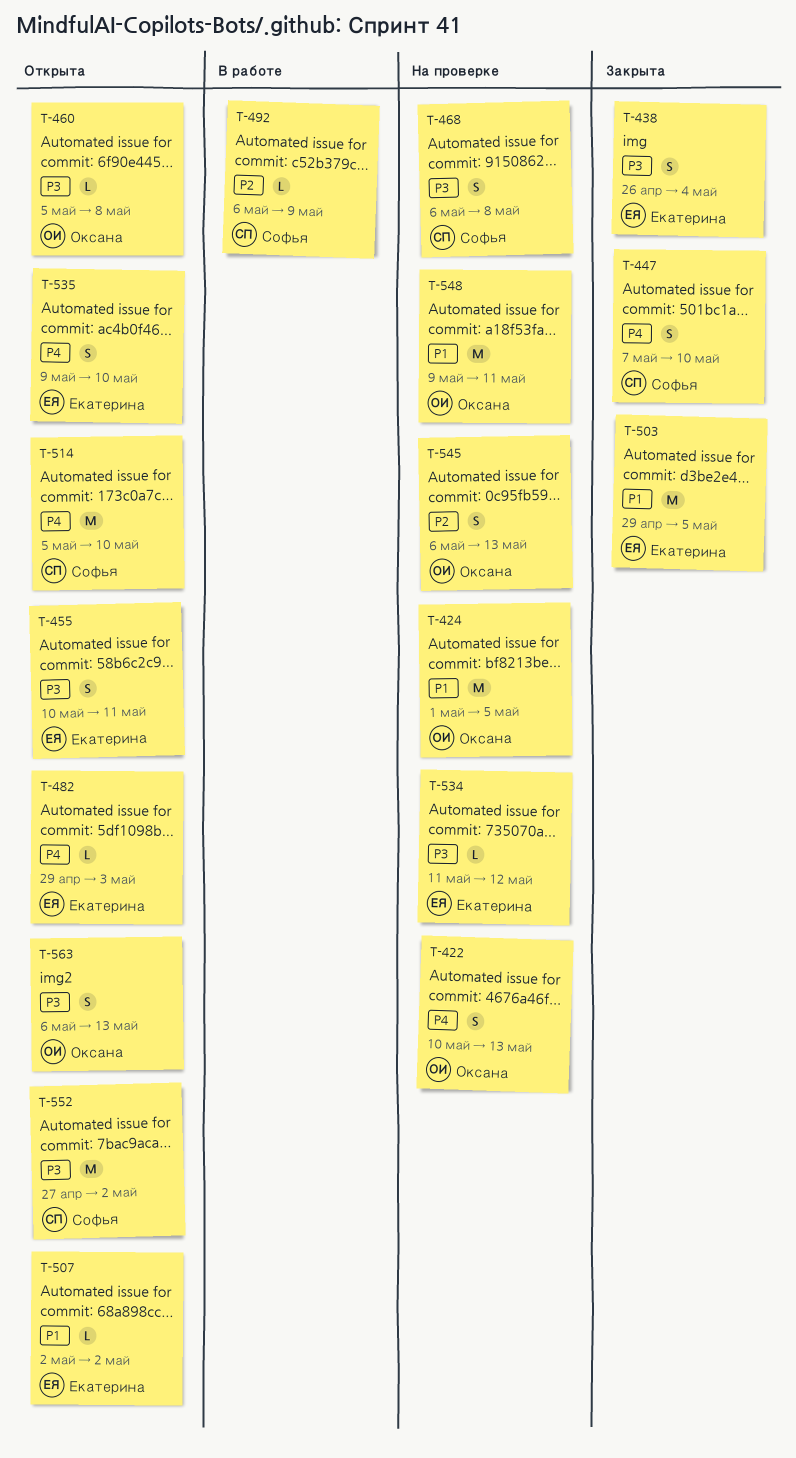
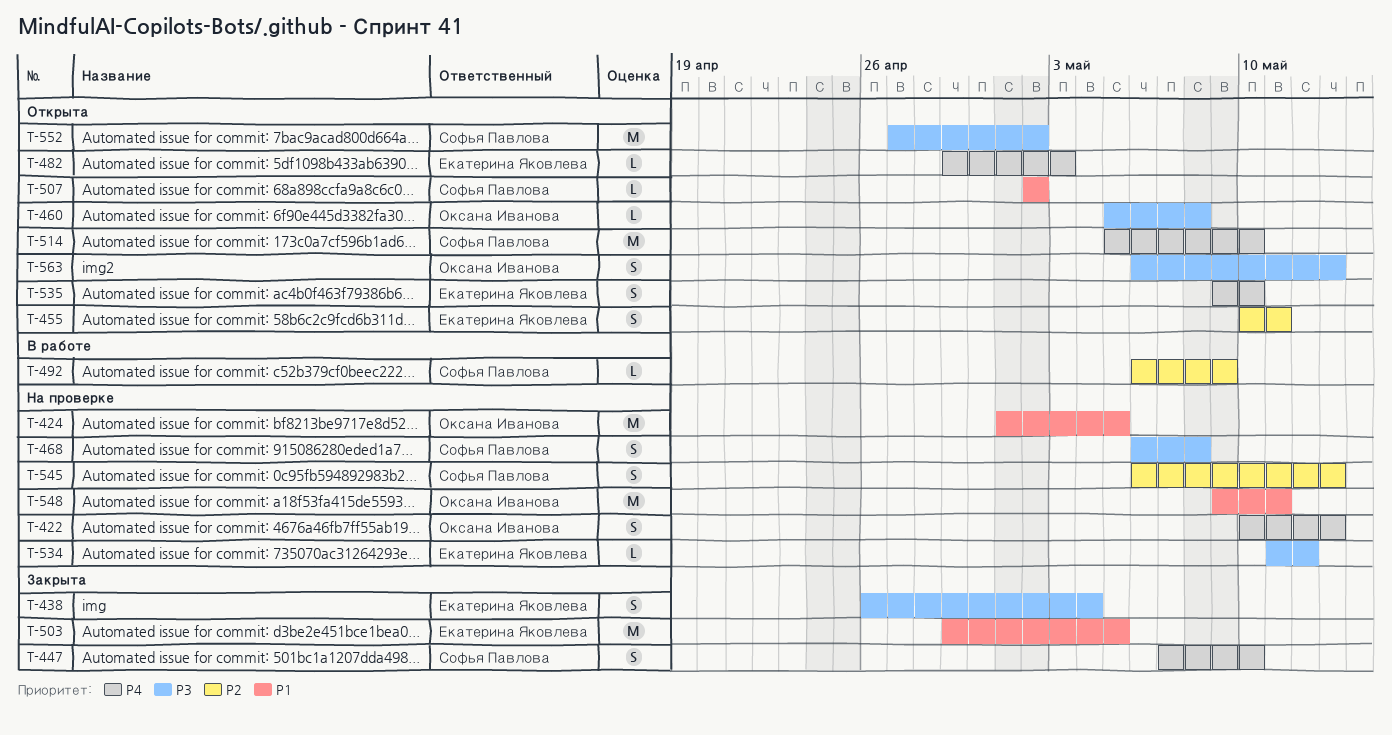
T-455, priority: P3 -> P2
T-507, owner: Екатерина Яковлева -> Софья Павлова
T-545, owner: Оксана Иванова -> Софья Павлова

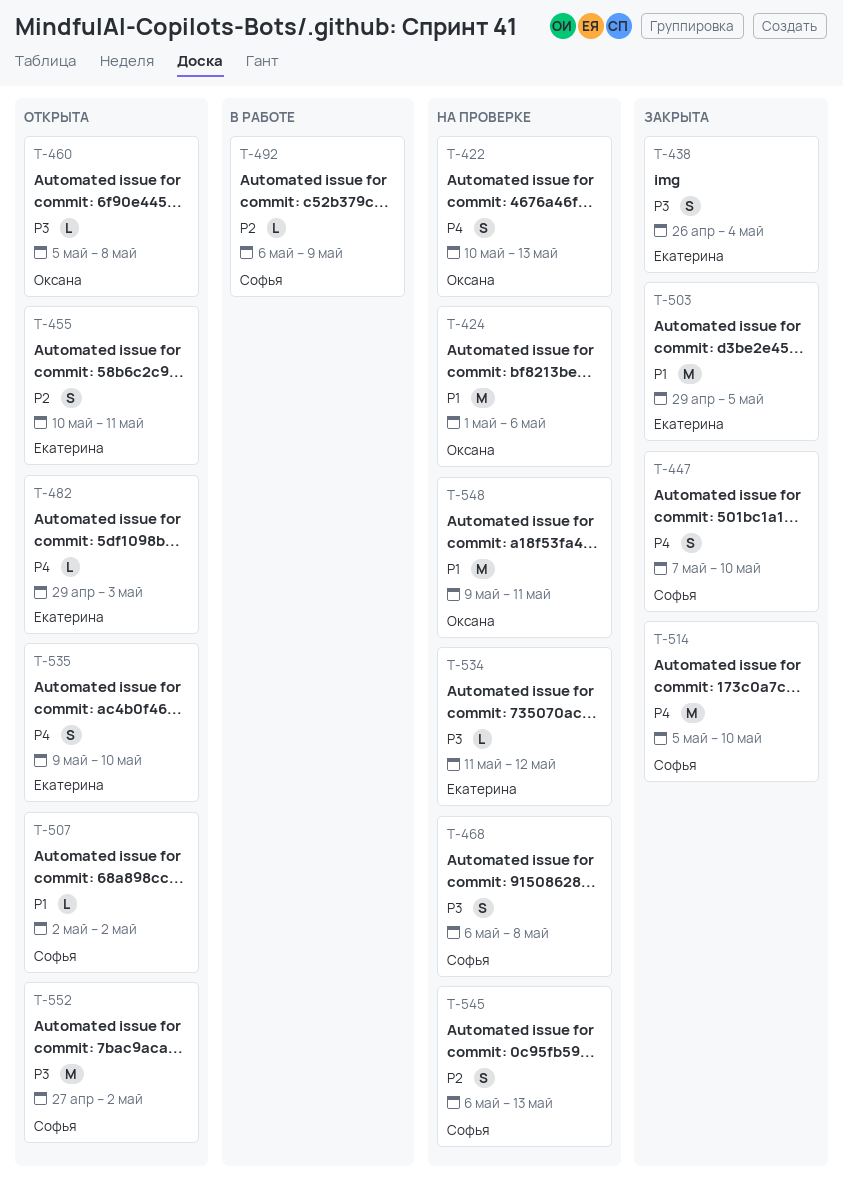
T-424, due: May 5 -> May 6
T-514, status: Открыта -> Закрыта
T-563: present -> none

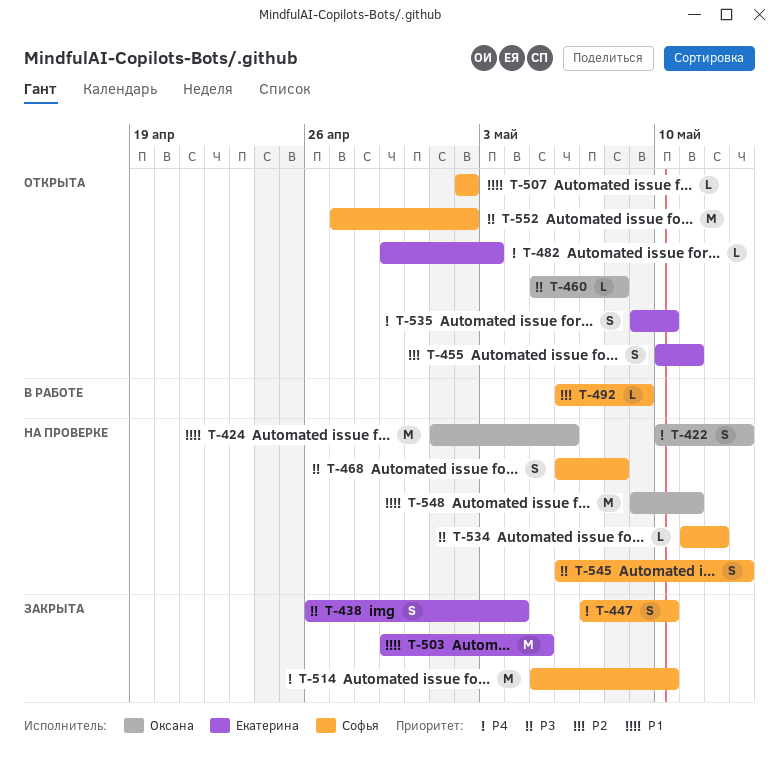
T-534, owner: Екатерина -> Софья
T-545, priority: P2 -> P3

